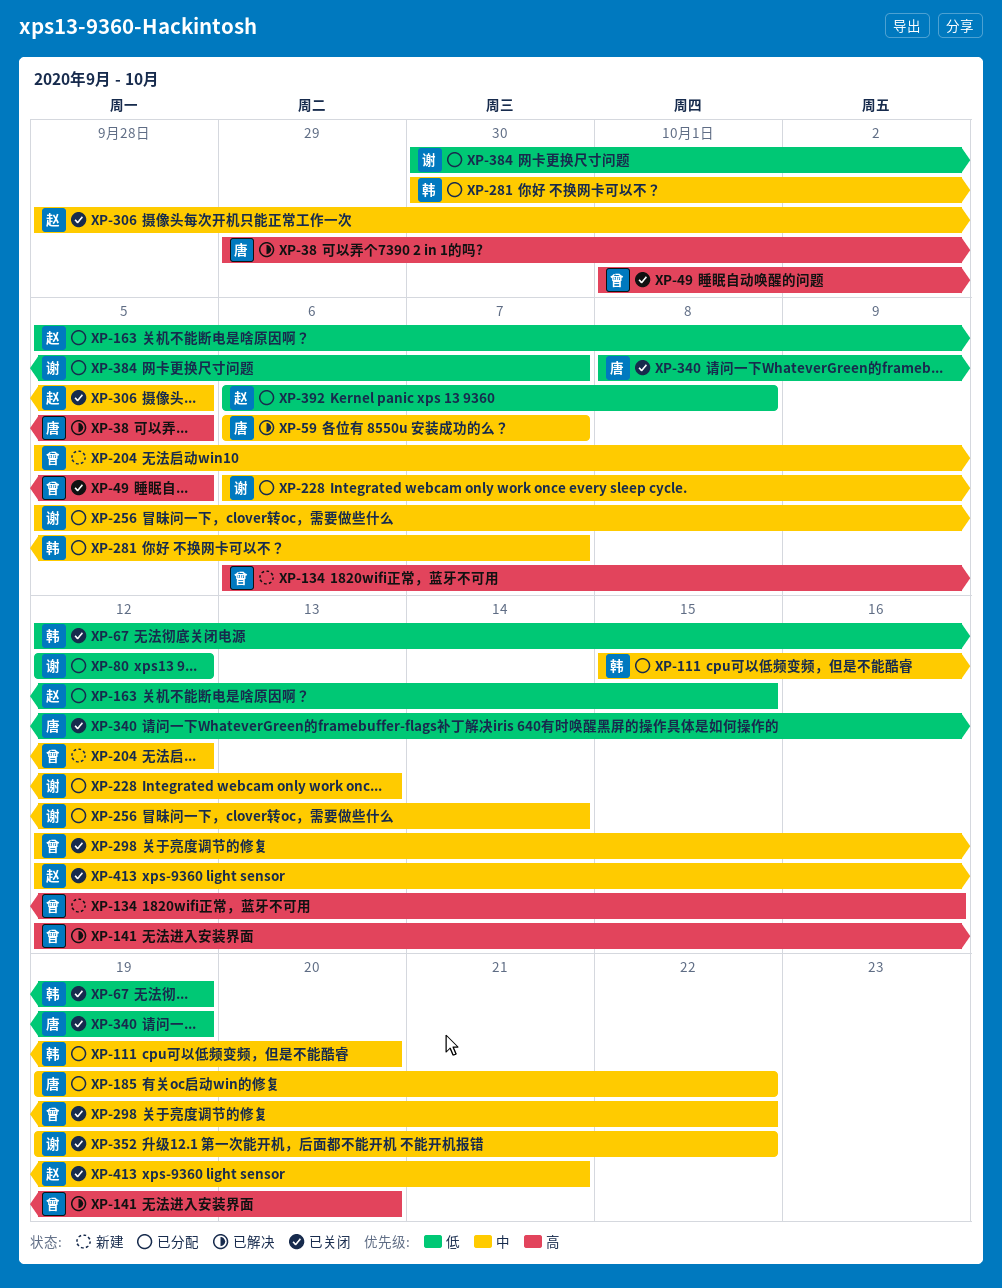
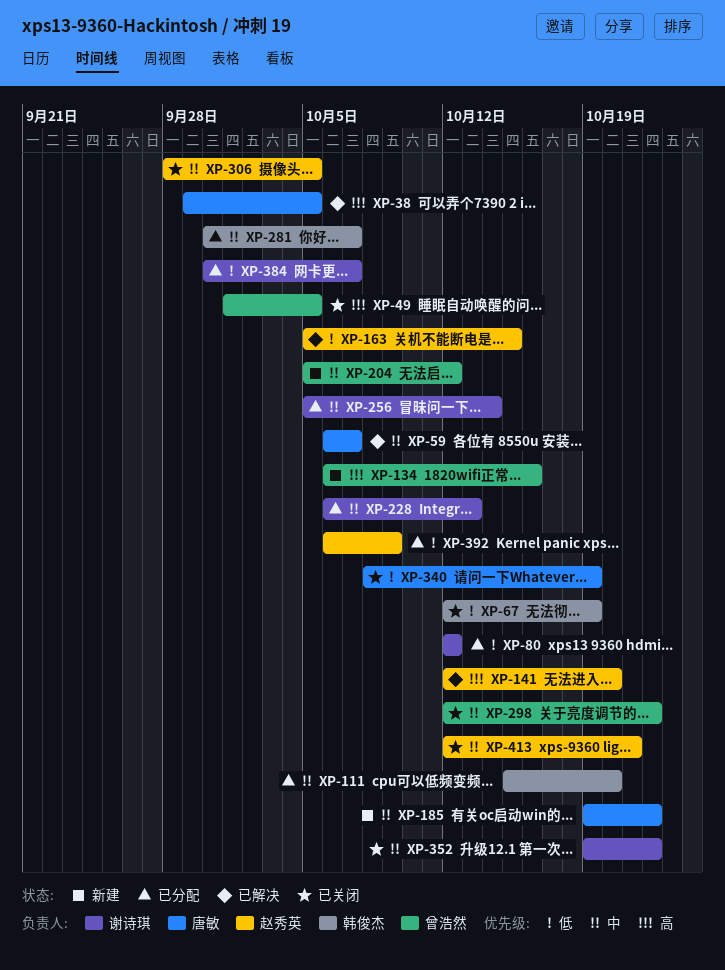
XP-141, owner: 曾浩然 -> 赵秀英
XP-163, status: 已分配 -> 已解决
XP-185, status: 已分配 -> 新建
XP-392, due: Oct 8 -> Oct 9

